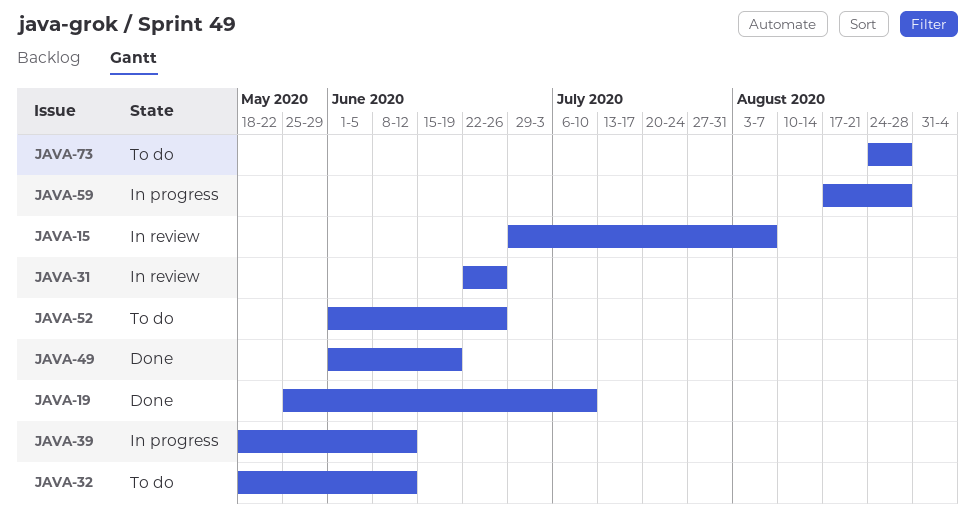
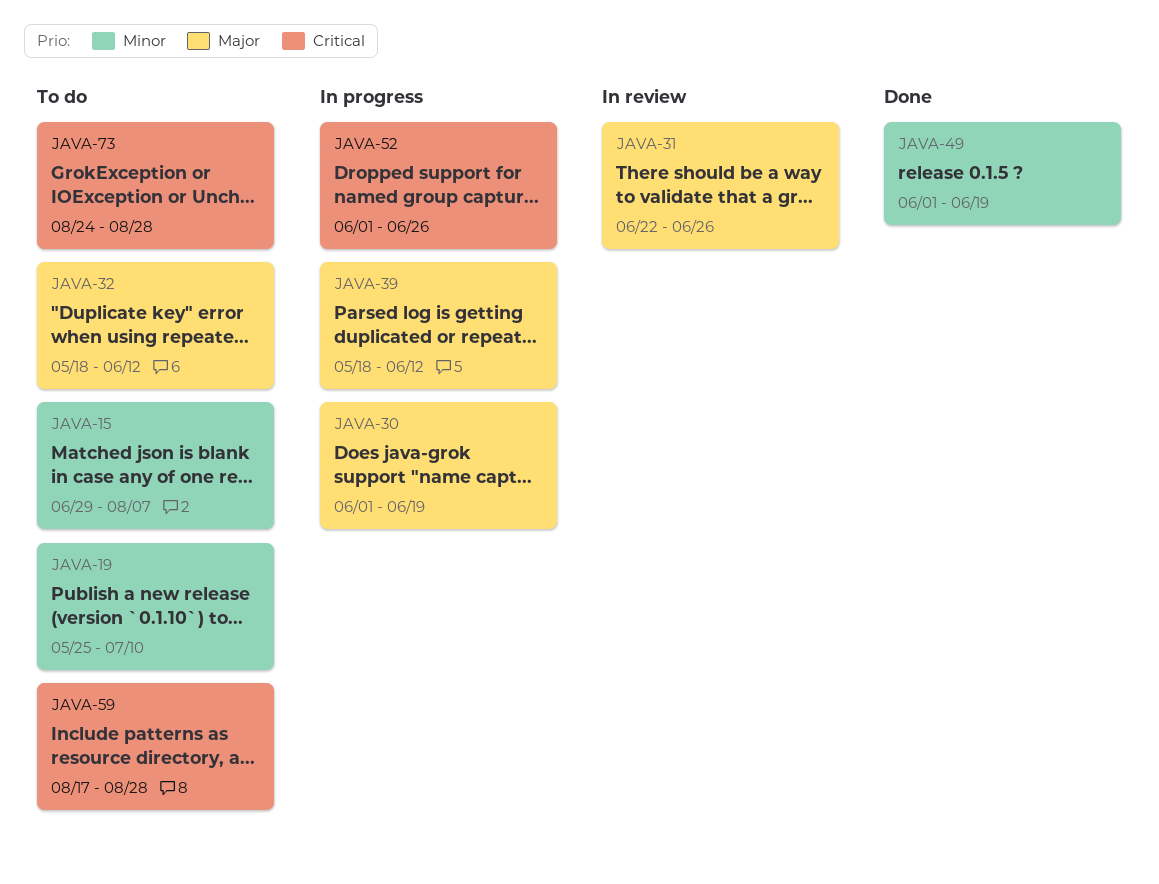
JAVA-15, status: In review -> To do
JAVA-19, status: Done -> To do
JAVA-30: none -> present
JAVA-52, status: To do -> In progress
JAVA-59, status: In progress -> To do

